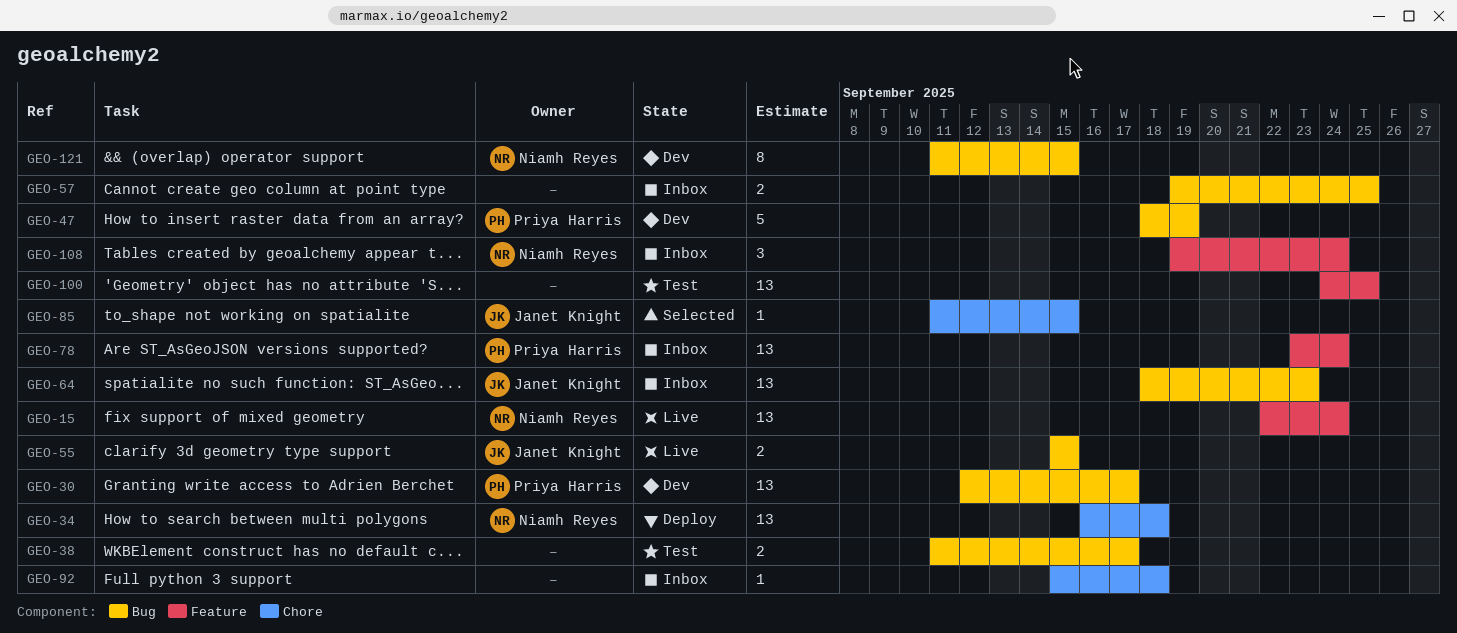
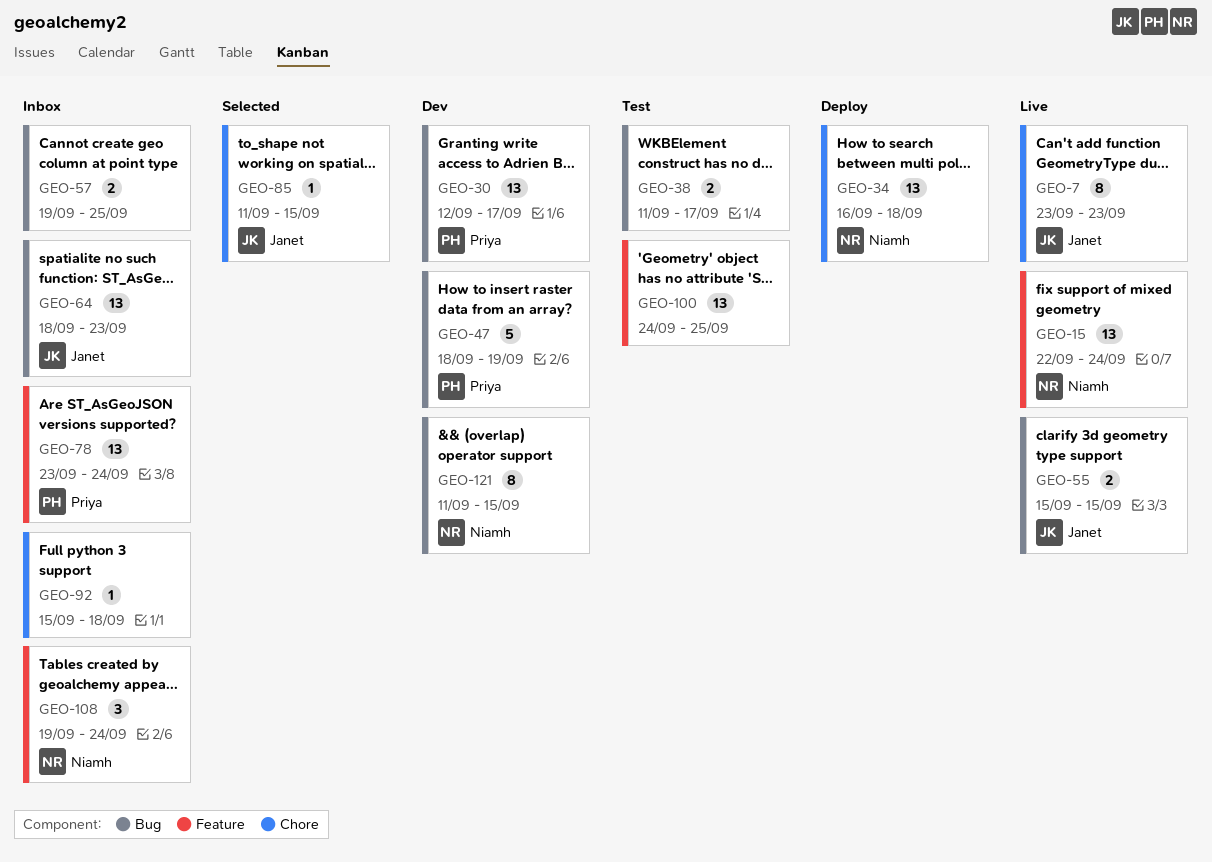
GEO-7: none -> present

